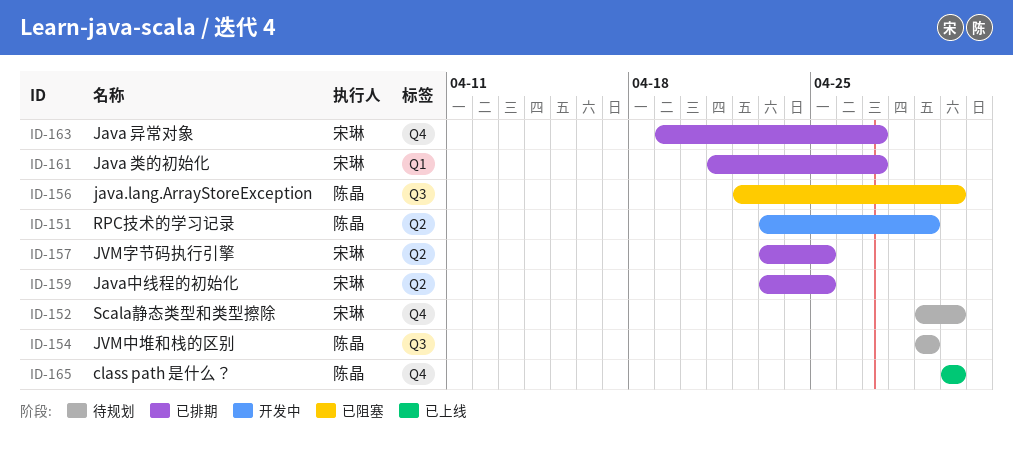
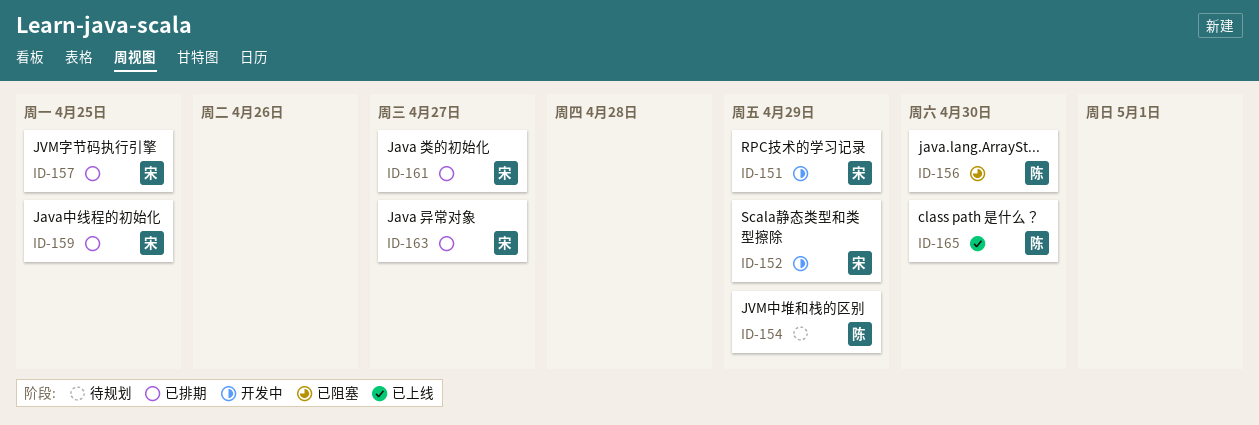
ID-151, owner: 陈晶 -> 宋琳
ID-152, status: 待规划 -> 开发中
ID-152, due: Apr 30 -> Apr 29

